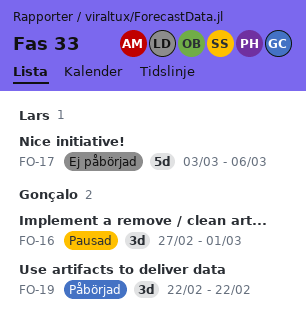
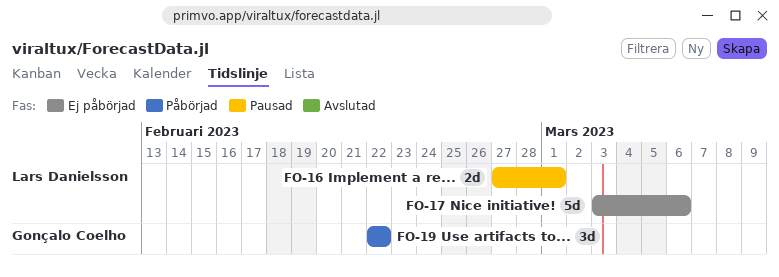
FO-16, owner: Gonçalo Coelho -> Lars Danielsson
FO-16, estimate: 3d -> 2d

